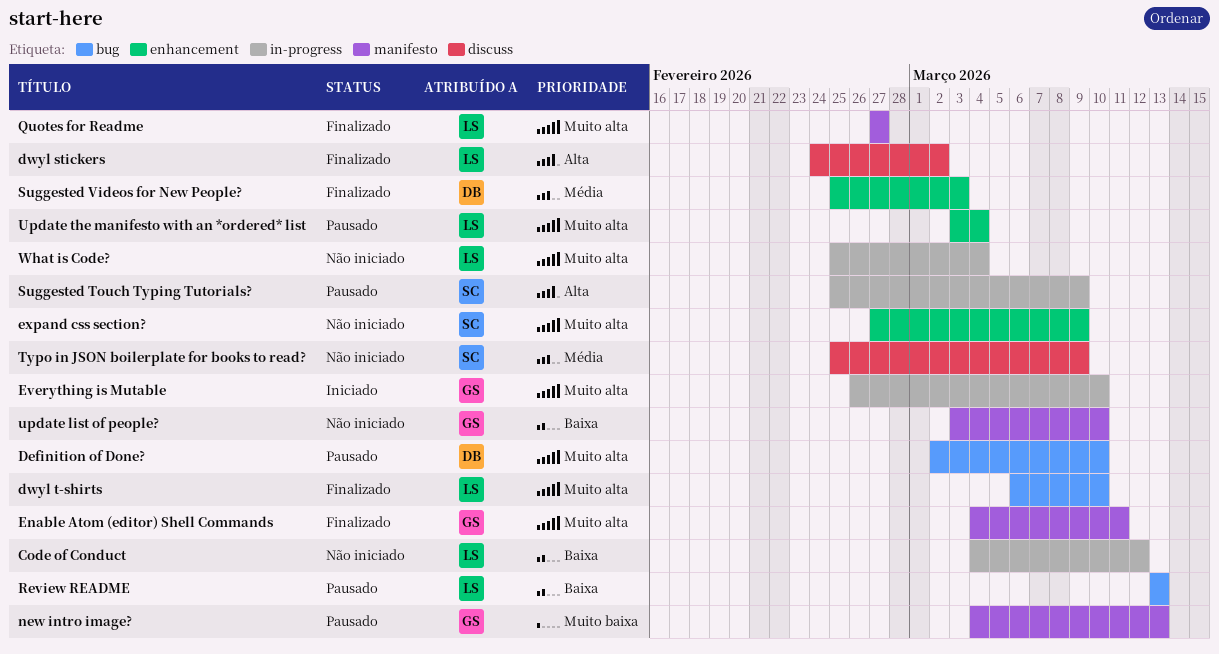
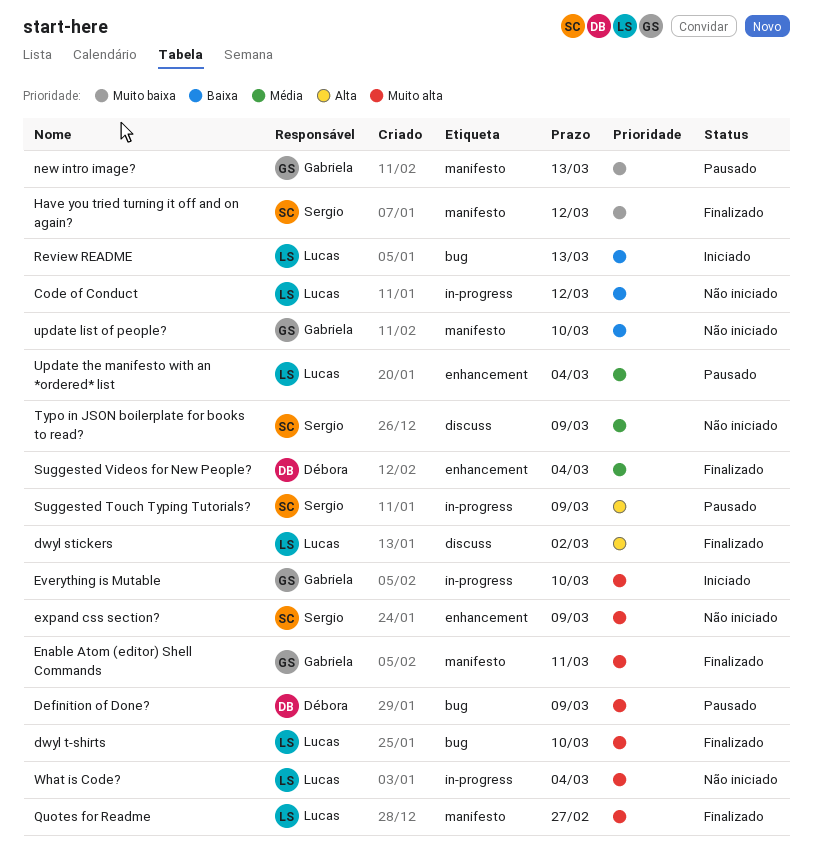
Definition of Done?, due: Mar 10 -> Mar 9
Have you tried turning it off and on again?: none -> present
Review README, status: Pausado -> Iniciado
Suggested Videos for New People?, due: Mar 3 -> Mar 4
Update the manifesto with an *ordered* list, priority: Muito alta -> Média

